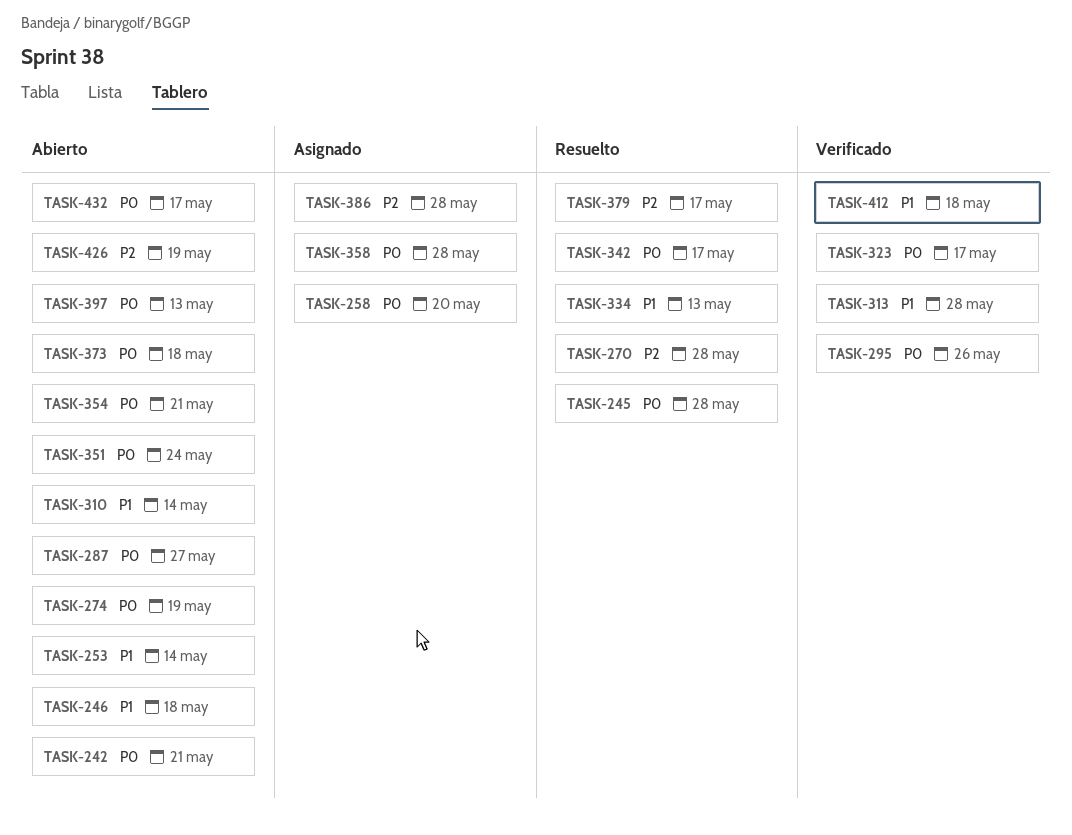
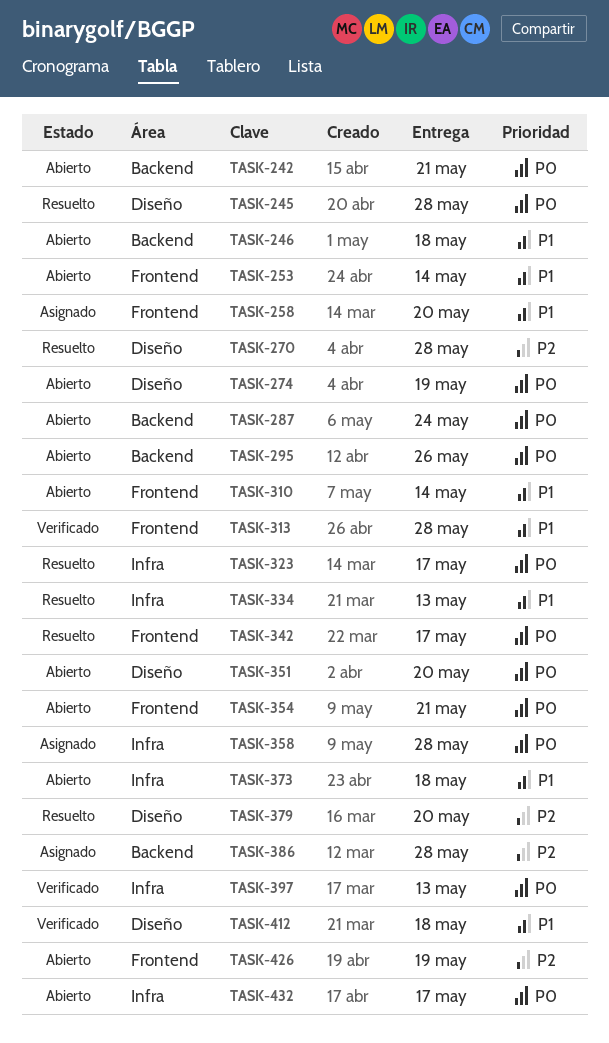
TASK-258, priority: P0 -> P1
TASK-287, due: May 27 -> May 24
TASK-295, status: Verificado -> Abierto
TASK-323, status: Verificado -> Resuelto
TASK-351, due: May 24 -> May 20
TASK-373, priority: P0 -> P1
TASK-379, due: May 17 -> May 20
TASK-397, status: Abierto -> Verificado

